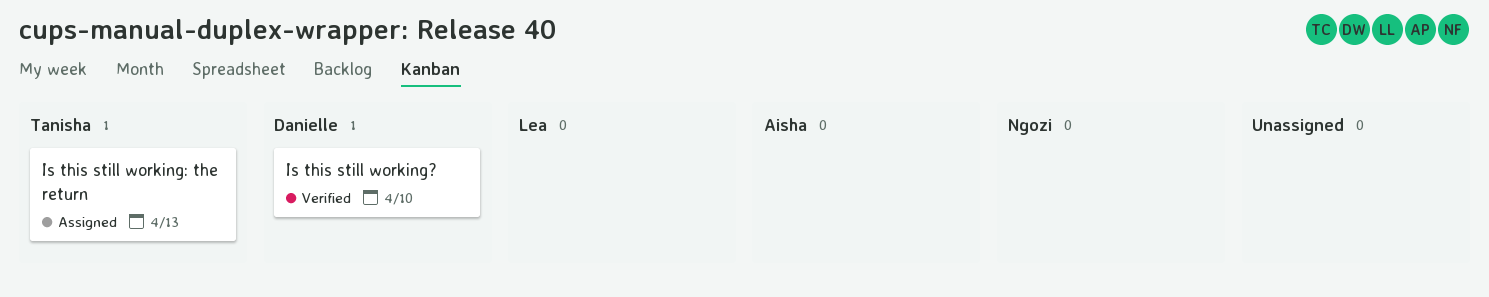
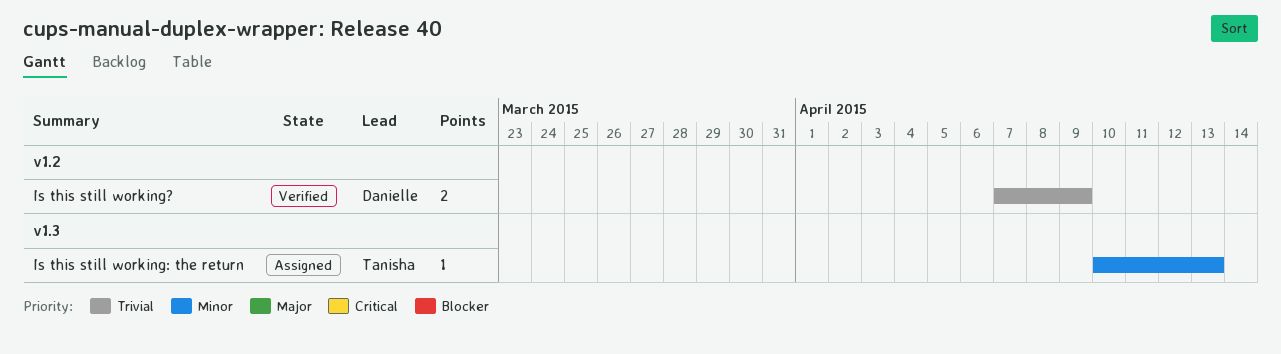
Is this still working?, due: Apr 10 -> Apr 9

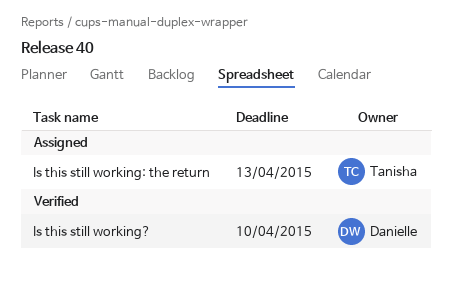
Is this still working?, due: Apr 9 -> Apr 10

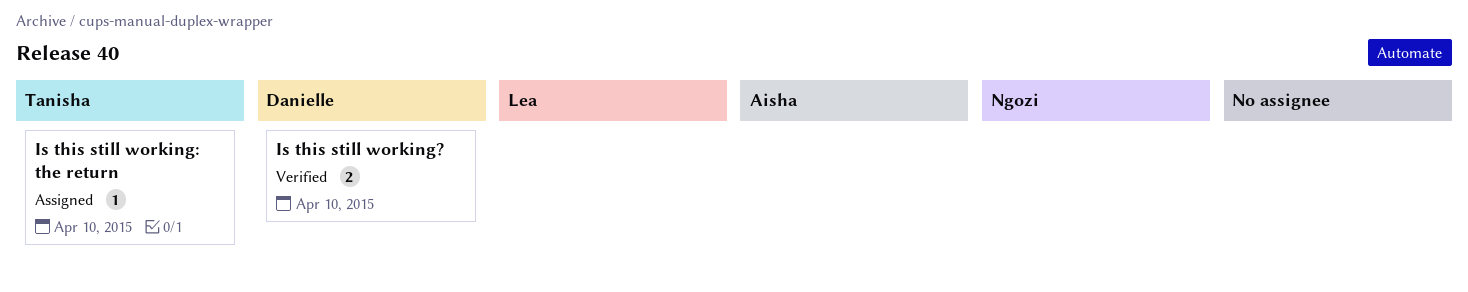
Is this still working: the return, due: Apr 13 -> Apr 10

